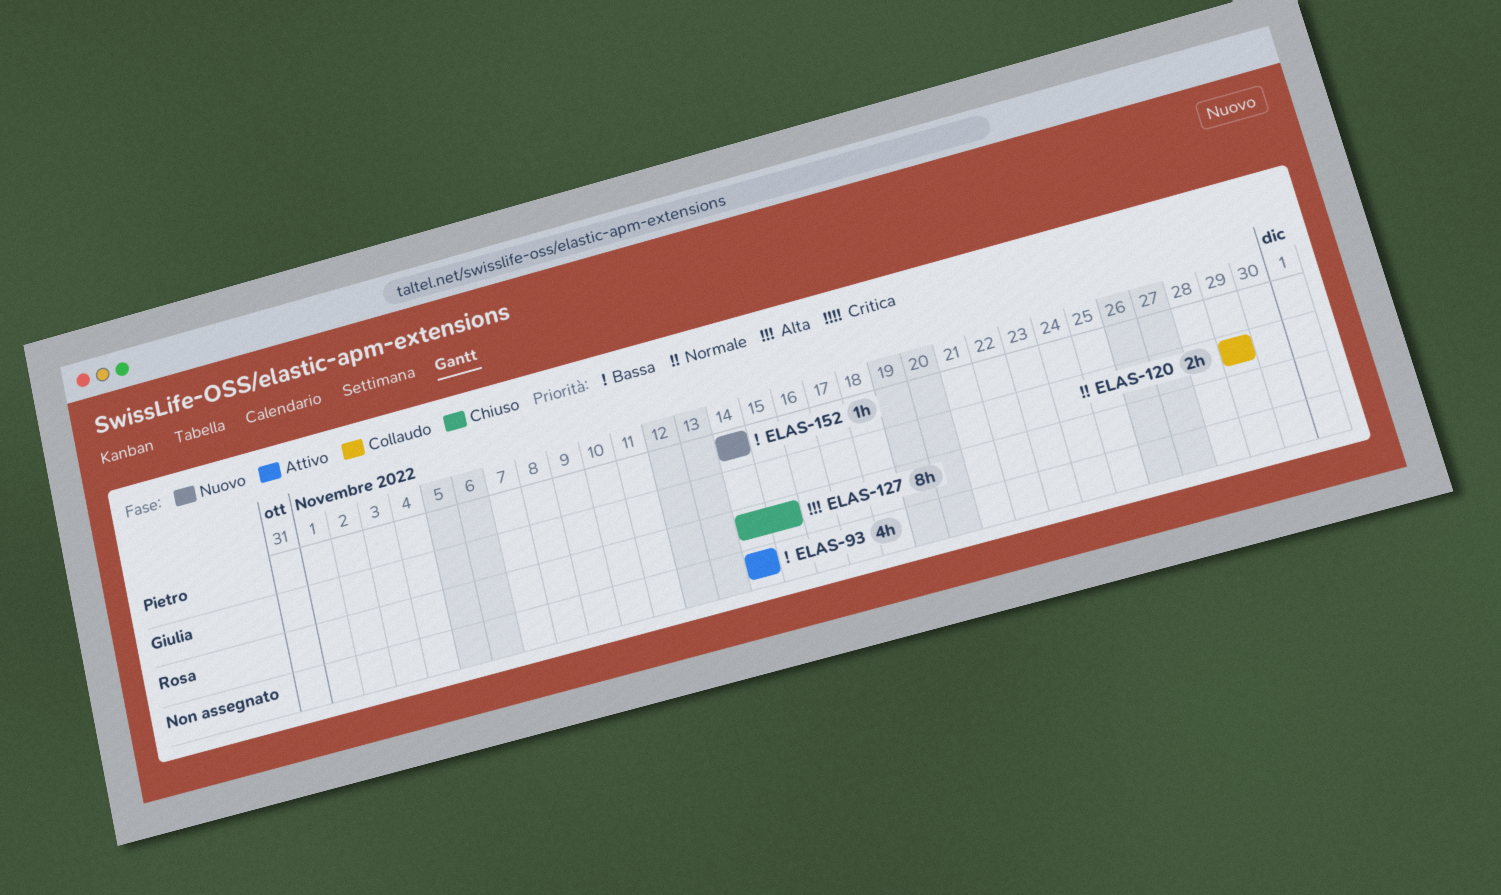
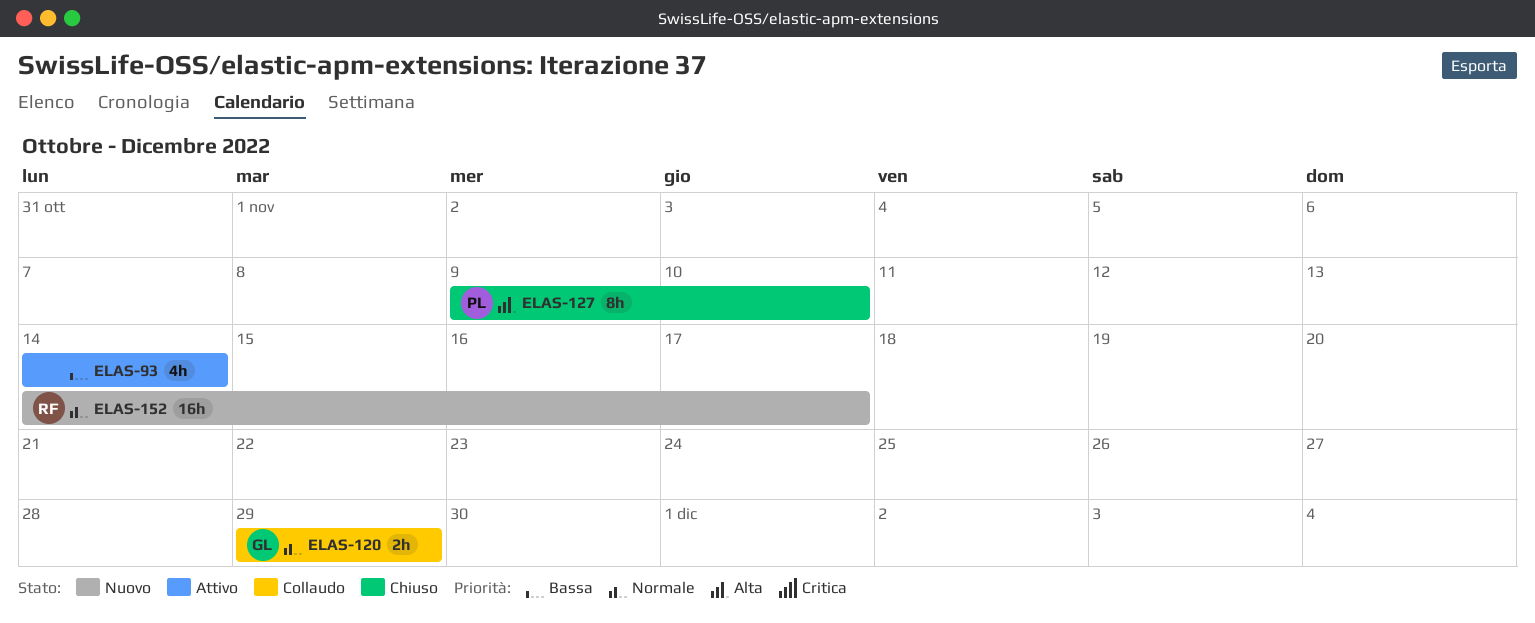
ELAS-127, owner: Rosa -> Pietro
ELAS-127, start: Nov 14 -> Nov 9
ELAS-127, due: Nov 15 -> Nov 10
ELAS-152, owner: Pietro -> Rosa
ELAS-152, priority: Bassa -> Normale
ELAS-152, estimate: 1h -> 16h
ELAS-152, due: Nov 14 -> Nov 17

